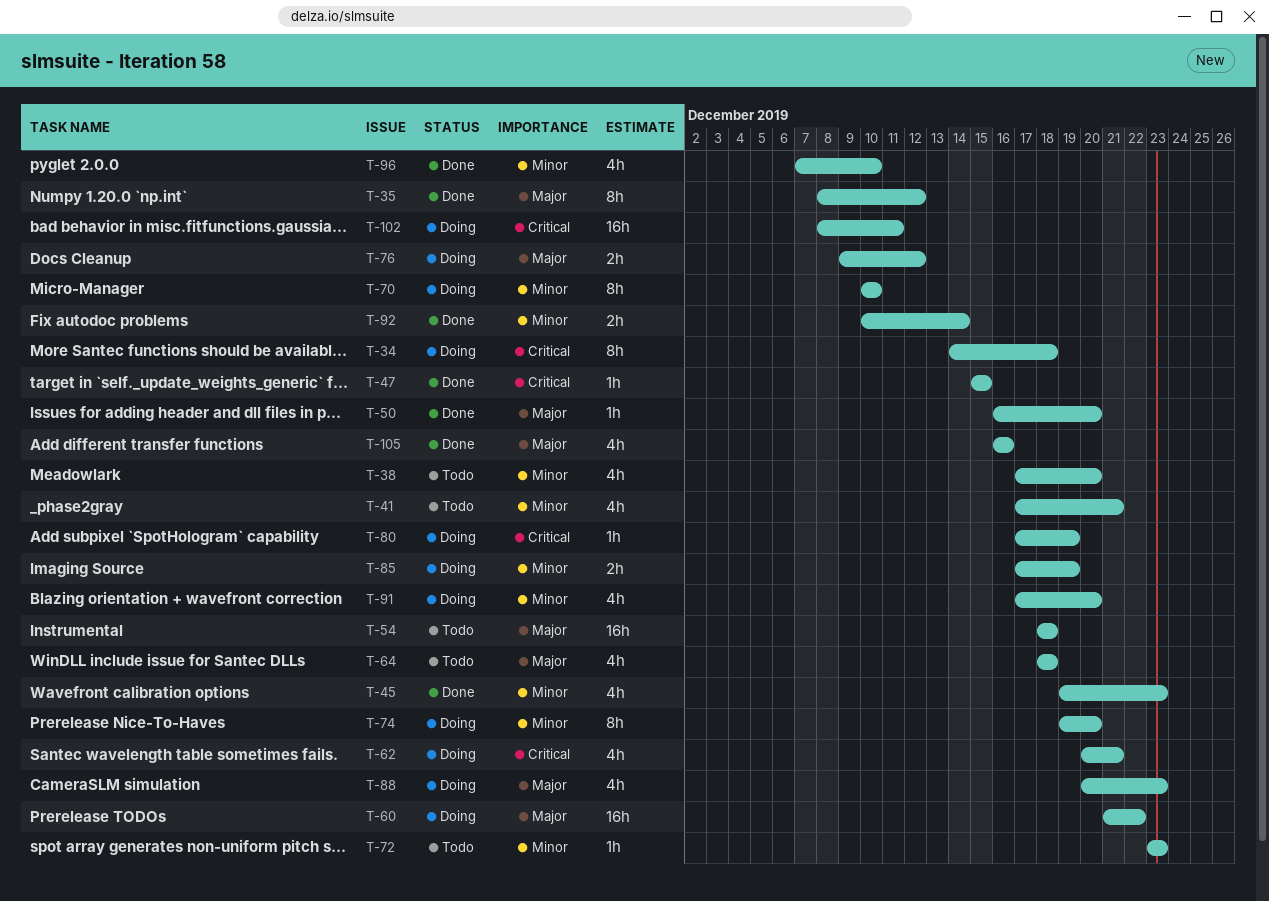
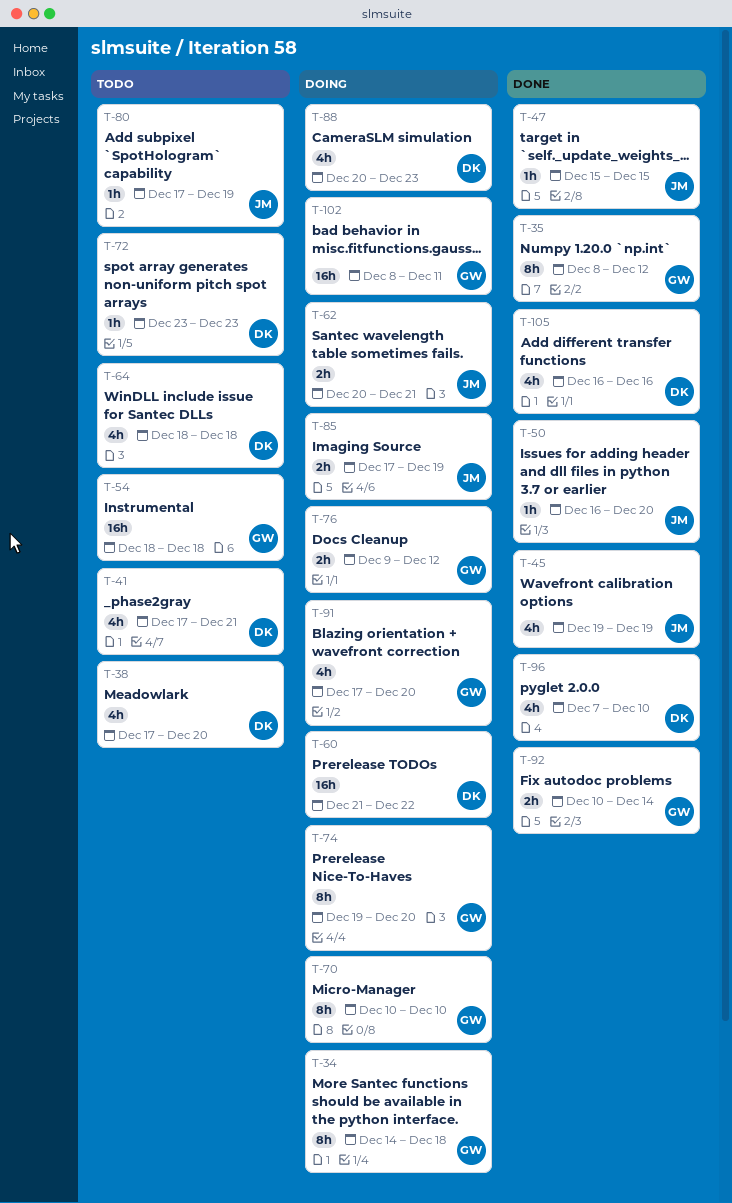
T-45, due: Dec 23 -> Dec 19
T-62, estimate: 4h -> 2h
T-80, status: Doing -> Todo

